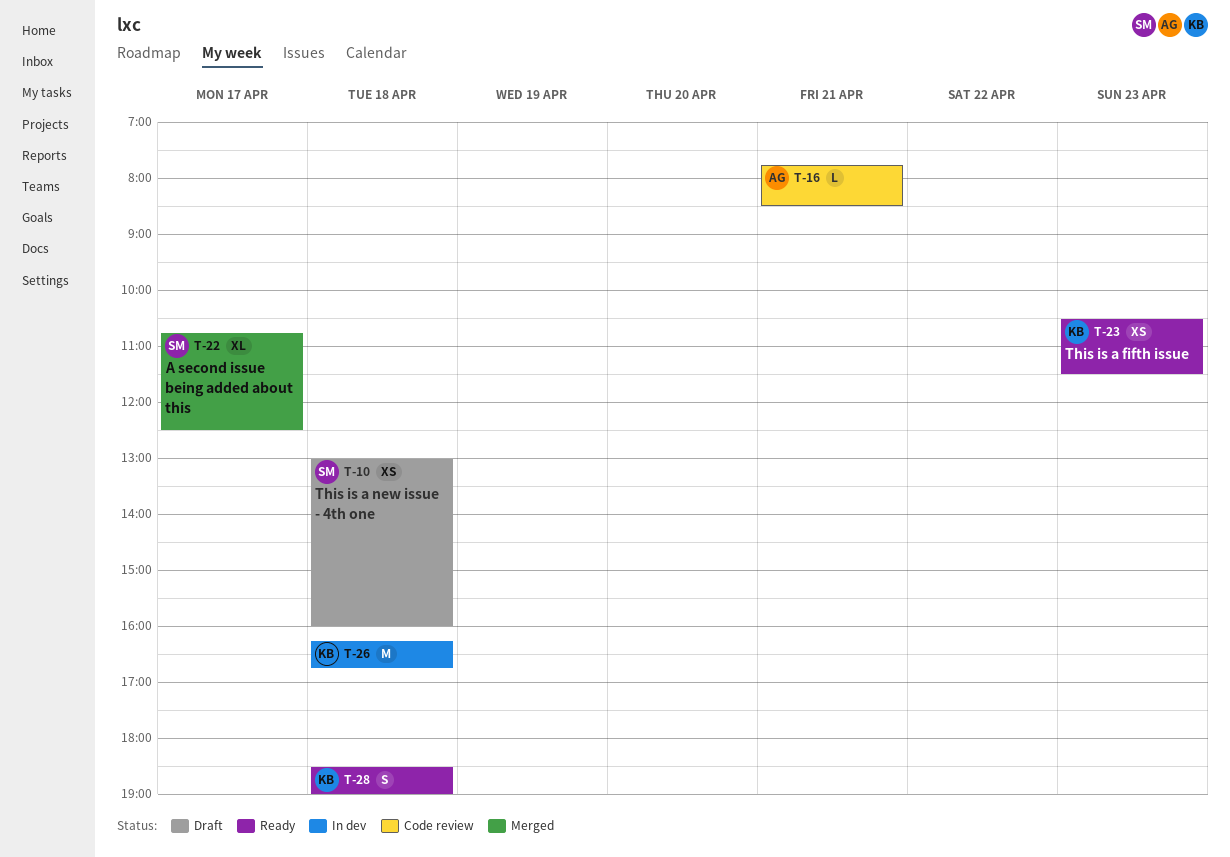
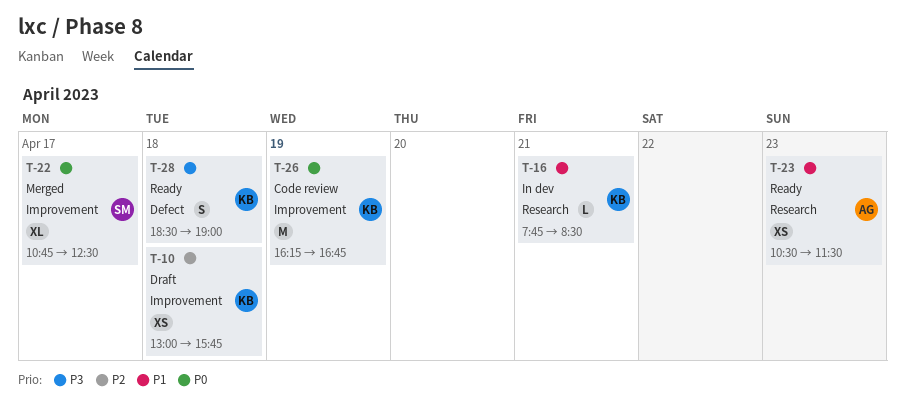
T-10, owner: SM -> KB
T-10, ends: 16:00 -> 15:45
T-16, status: Code review -> In dev
T-16, owner: AG -> KB
T-23, owner: KB -> AG
T-26, status: In dev -> Code review
T-26, day: Apr 18 -> Apr 19

